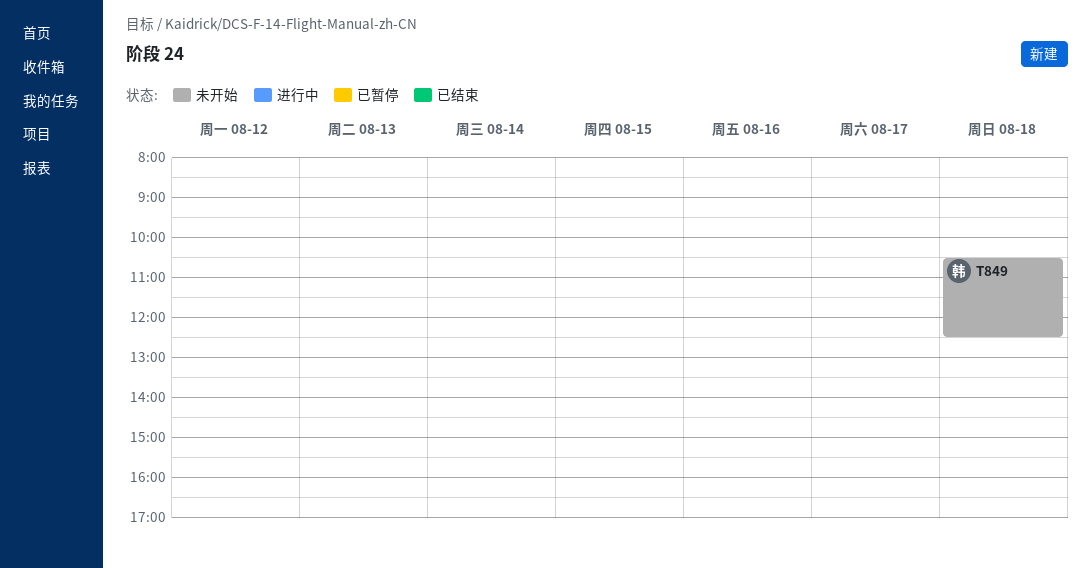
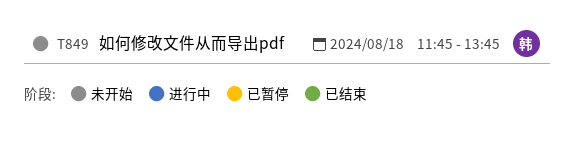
T849, begins: 10:30 -> 11:45
T849, ends: 12:30 -> 13:45

